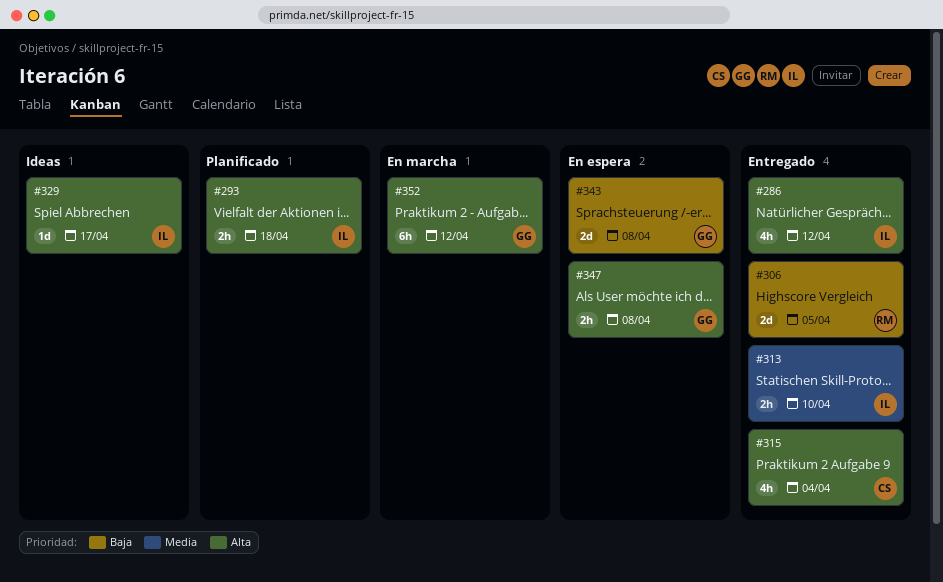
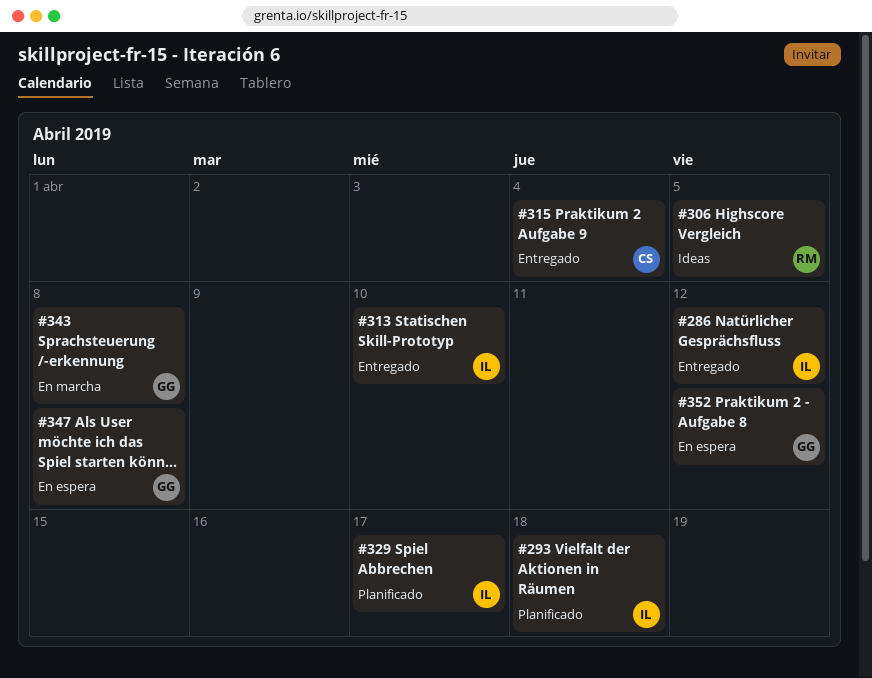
#306, status: Entregado -> Ideas
#329, status: Ideas -> Planificado
#343, status: En espera -> En marcha
#352, status: En marcha -> En espera

